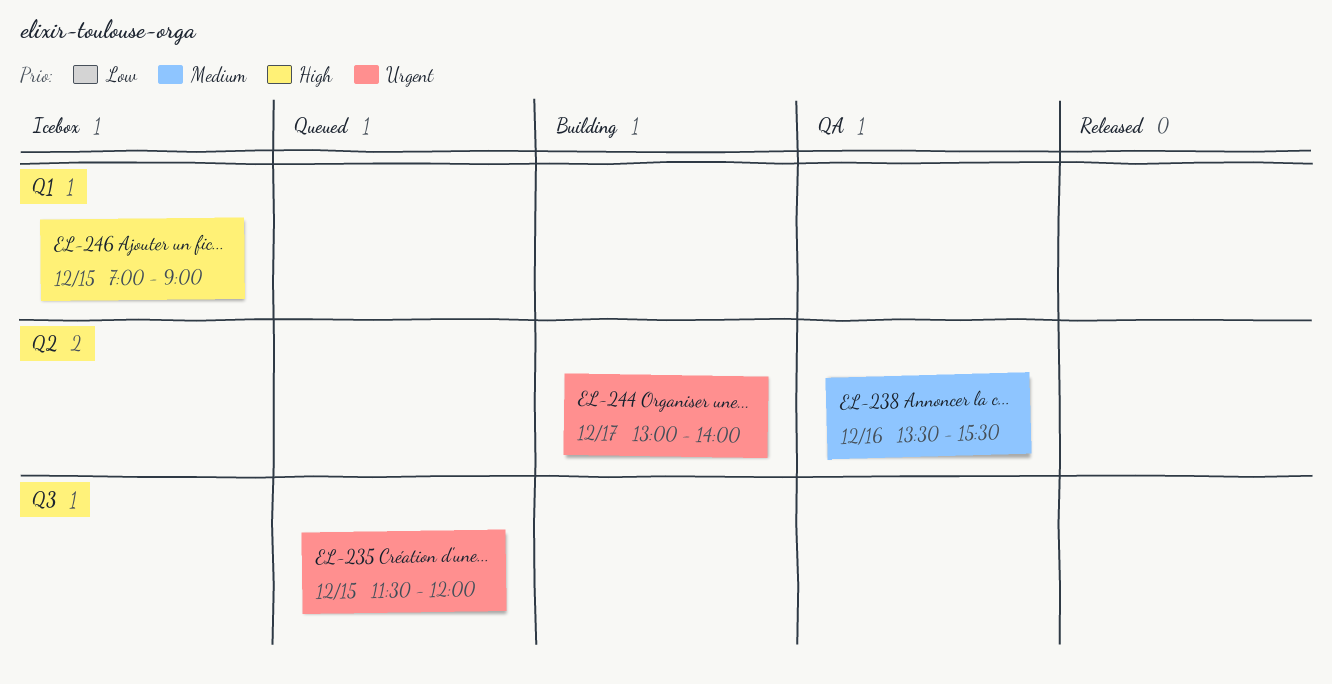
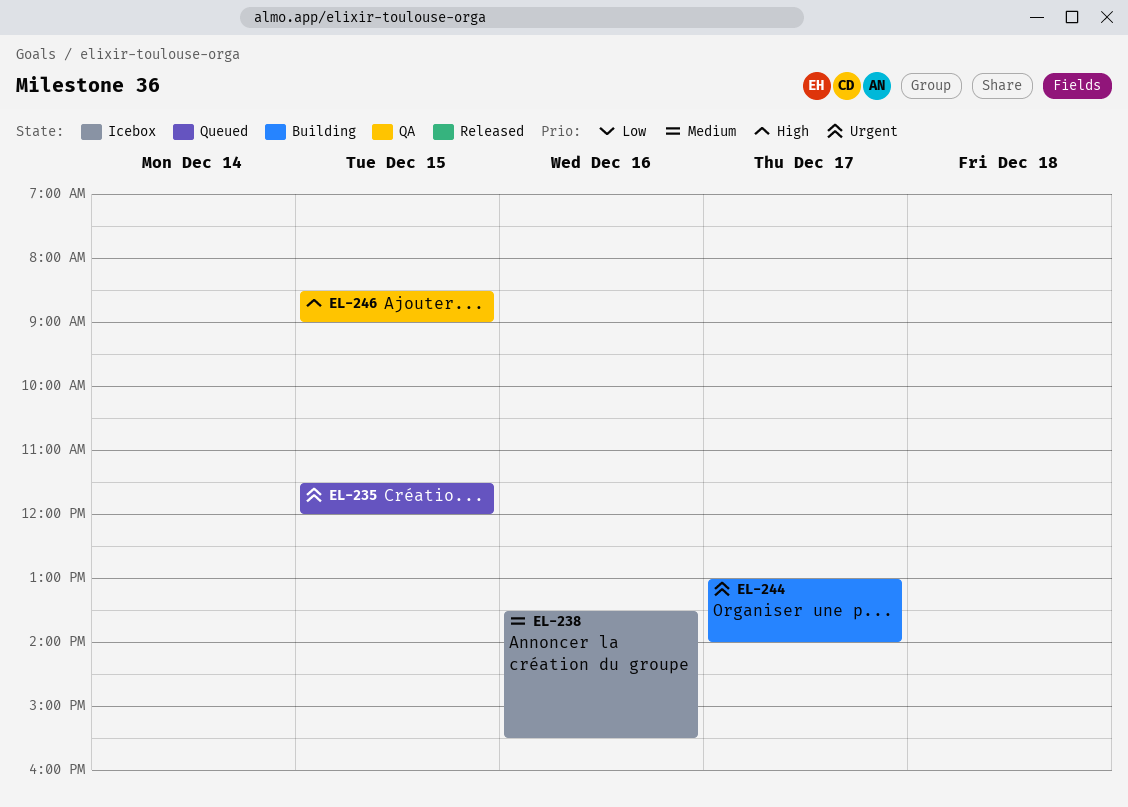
EL-238, status: QA -> Icebox
EL-246, status: Icebox -> QA
EL-246, begins: 07:00 -> 08:30

